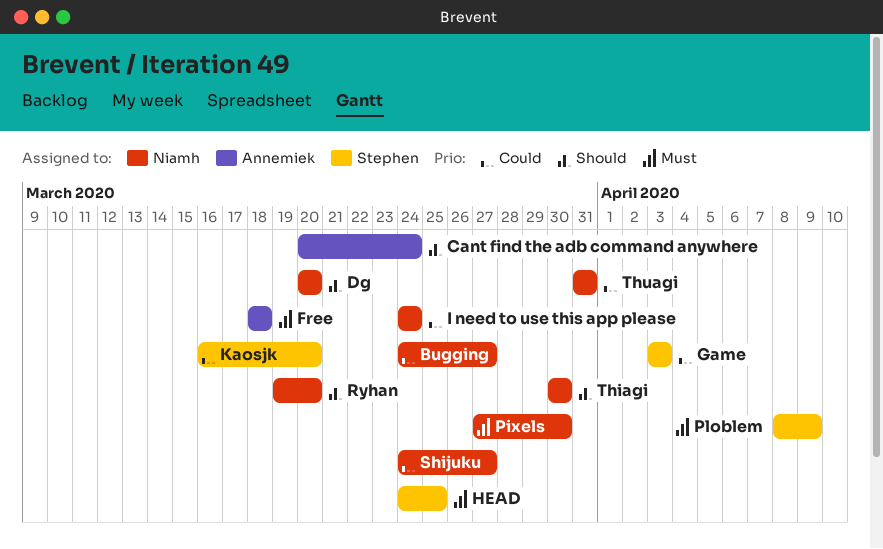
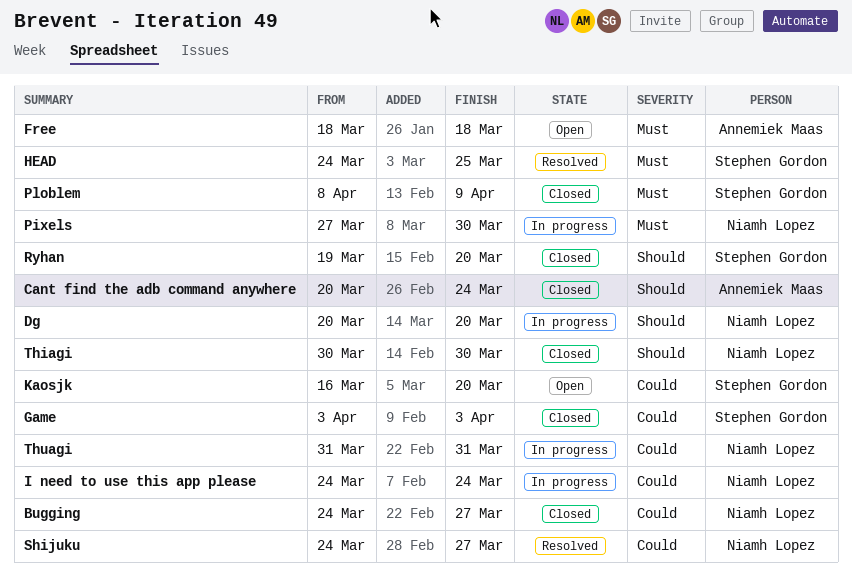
Ryhan, owner: Niamh Lopez -> Stephen Gordon

